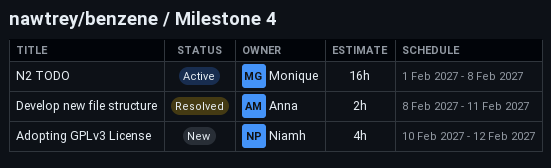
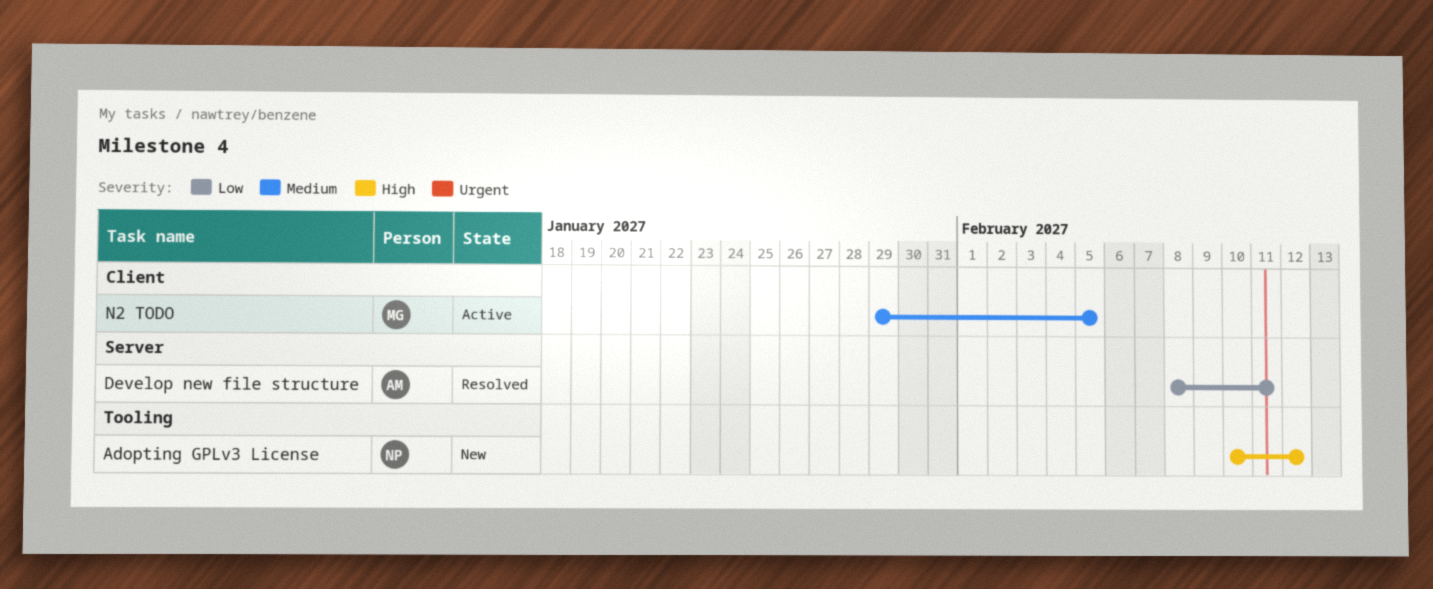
N2 TODO, start: Feb 1 -> Jan 29
N2 TODO, due: Feb 8 -> Feb 5

